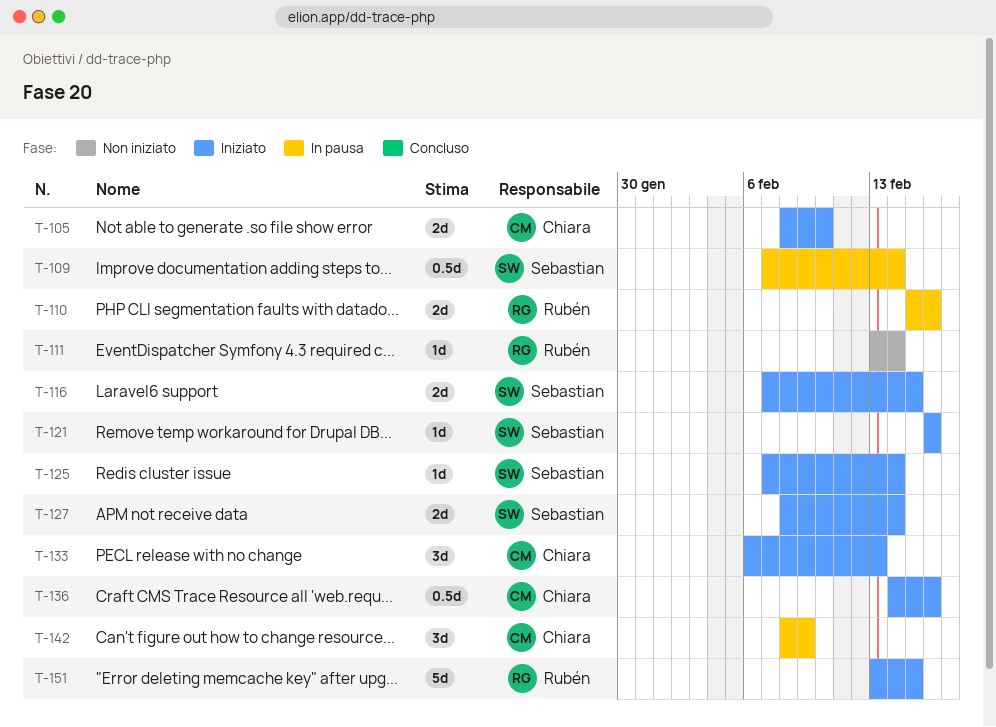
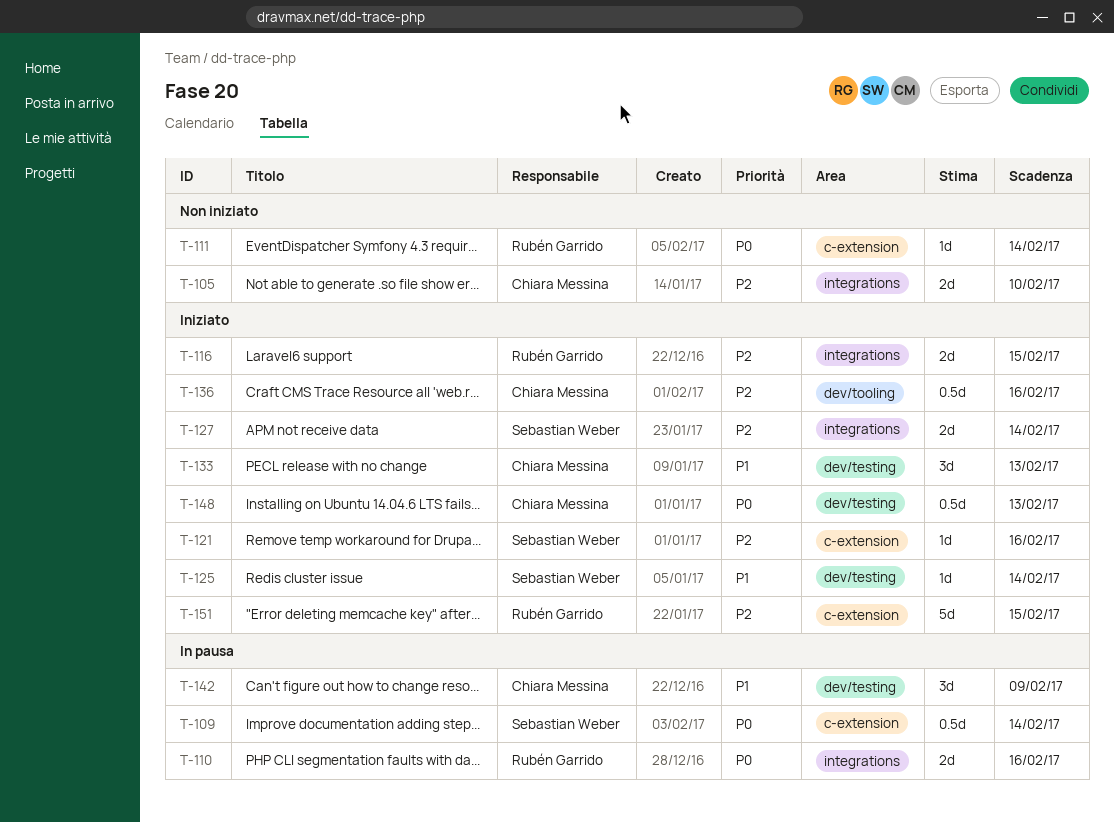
T-105, status: Iniziato -> Non iniziato
T-116, owner: Sebastian Weber -> Rubén Garrido
T-148: none -> present

